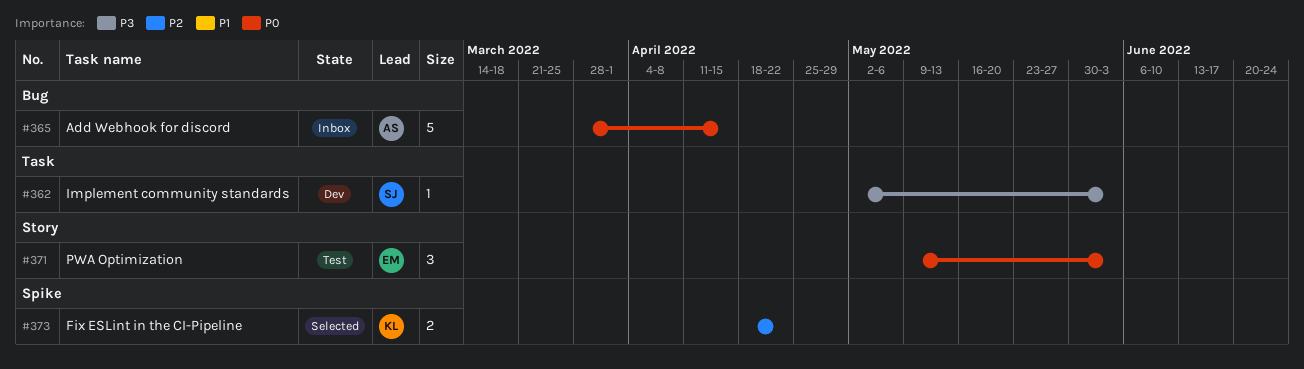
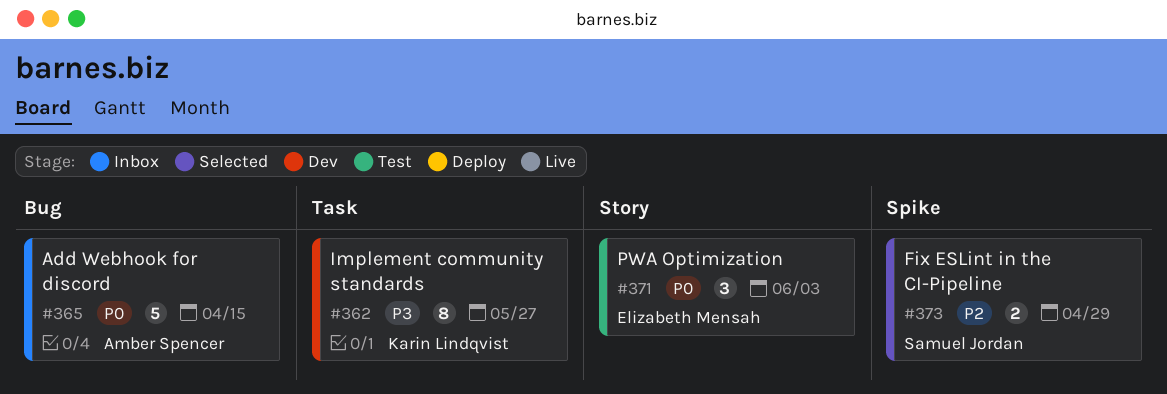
#362, owner: Samuel Jordan -> Karin Lindqvist
#362, estimate: 1 -> 8
#362, due: Jun 3 -> May 27
#373, owner: Karin Lindqvist -> Samuel Jordan
#373, due: Apr 22 -> Apr 29

